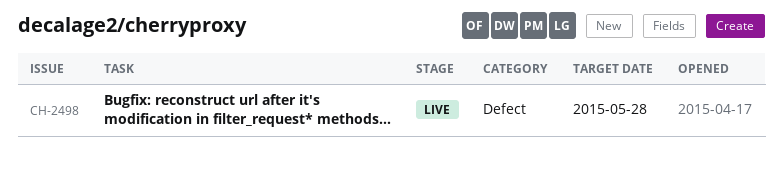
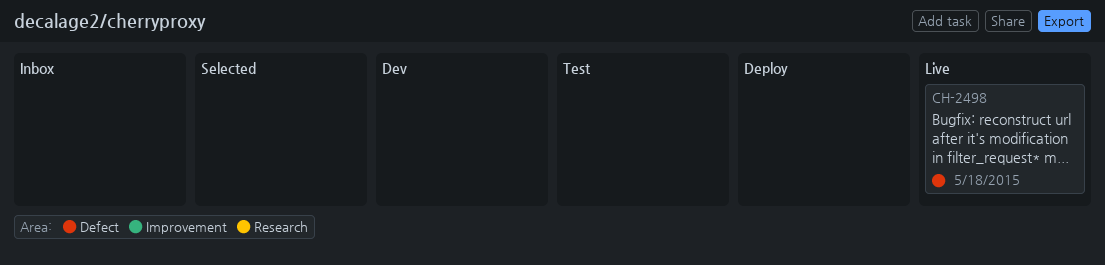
CH-2498, due: May 28 -> May 18

